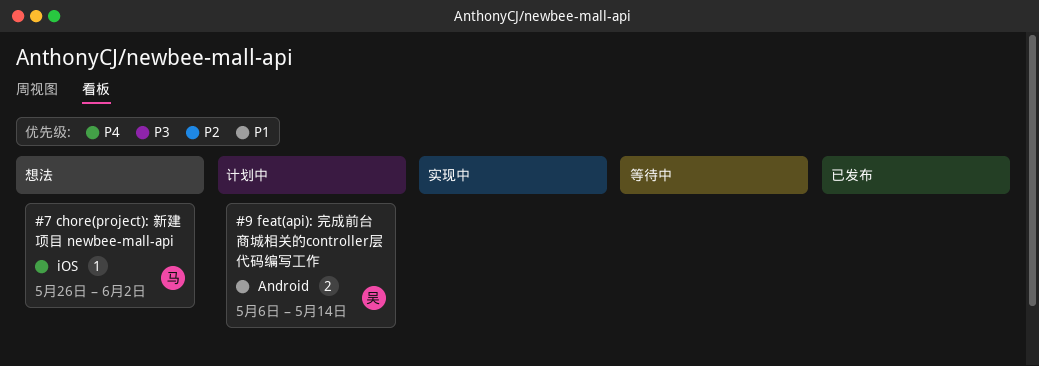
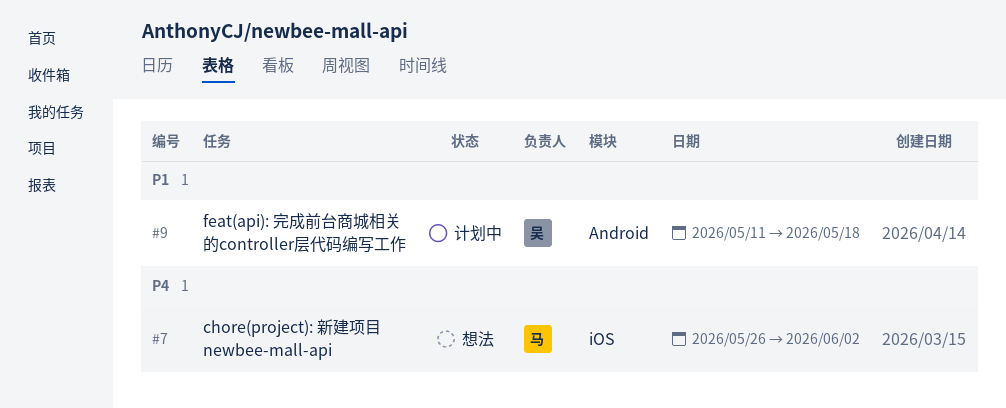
#9, start: May 6 -> May 11
#9, due: May 14 -> May 18

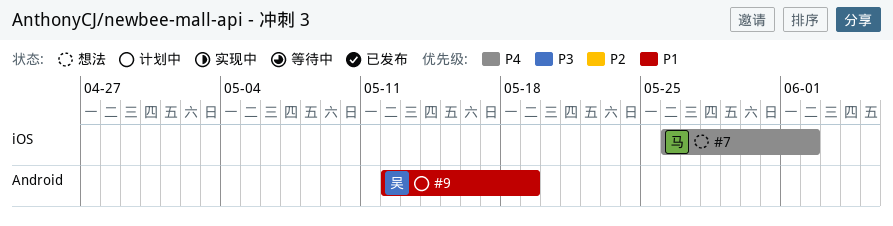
#9, start: May 11 -> May 12
#9, due: May 18 -> May 19

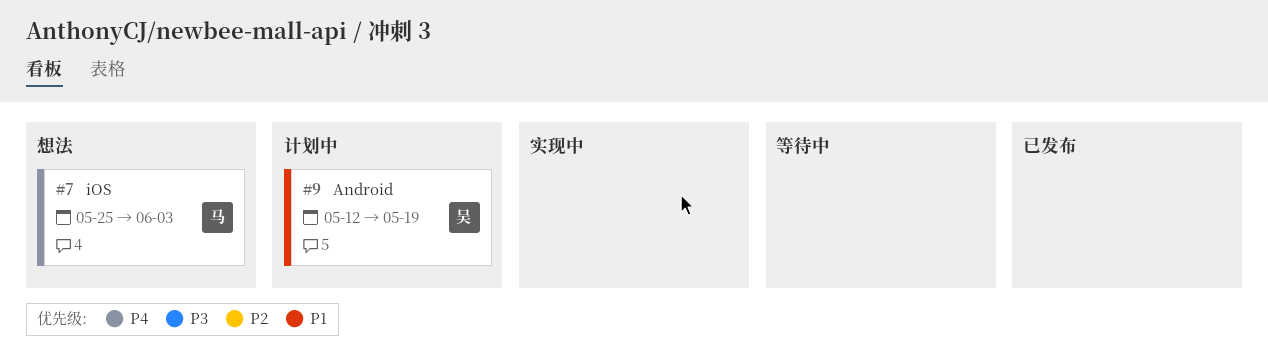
#7, start: May 26 -> May 25
#7, due: Jun 2 -> Jun 3

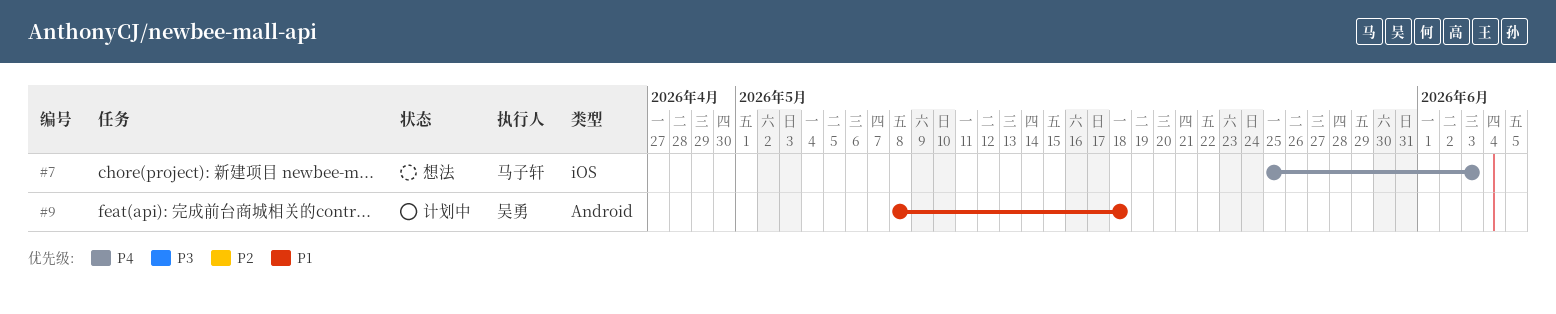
#9, start: May 12 -> May 8
#9, due: May 19 -> May 18

